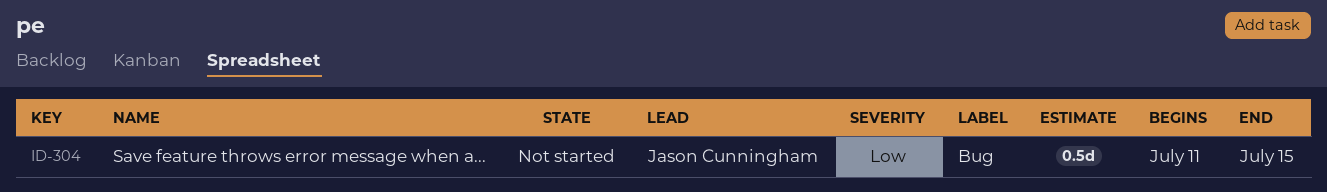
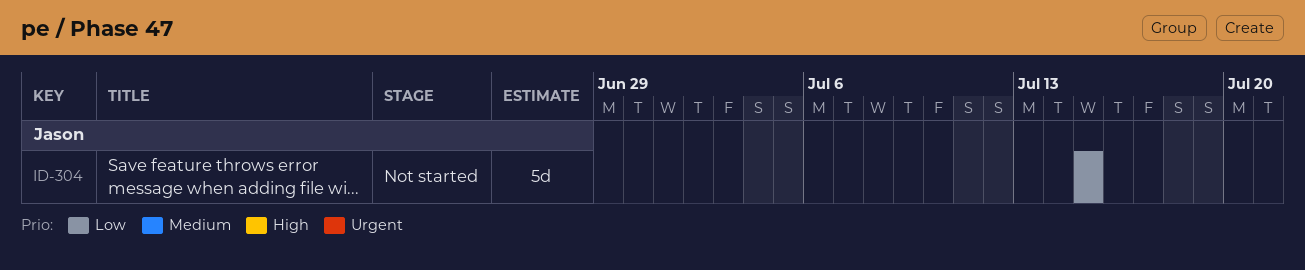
ID-304, estimate: 0.5d -> 5d
ID-304, start: Jul 11 -> Jul 15

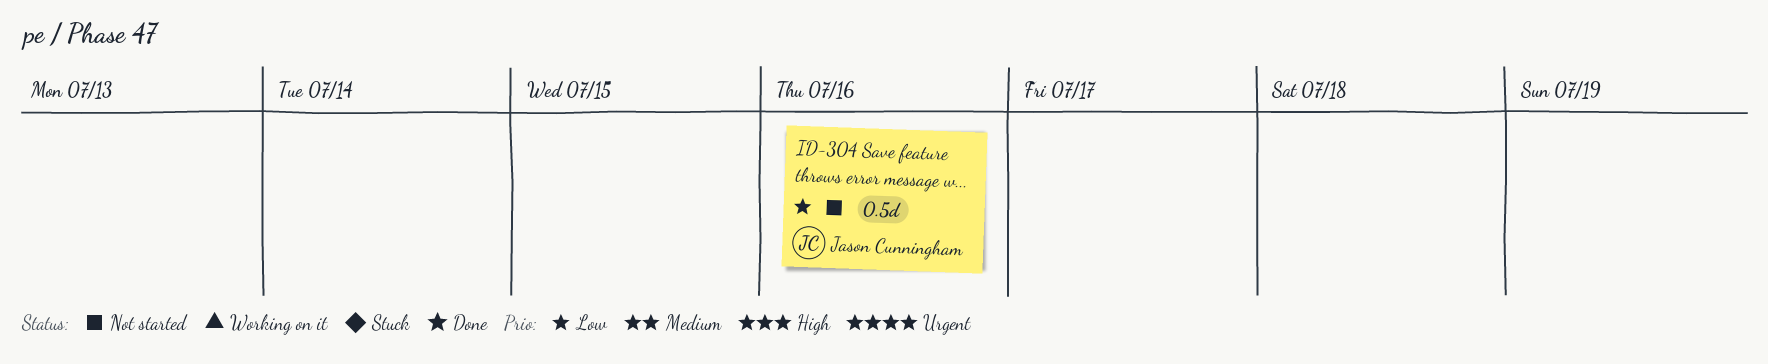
ID-304, estimate: 5d -> 0.5d
ID-304, due: Jul 15 -> Jul 16

